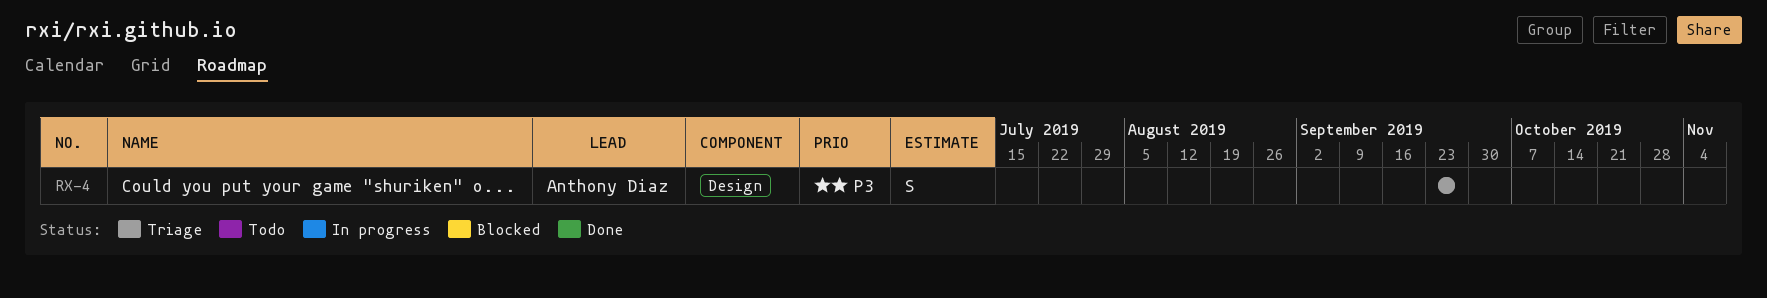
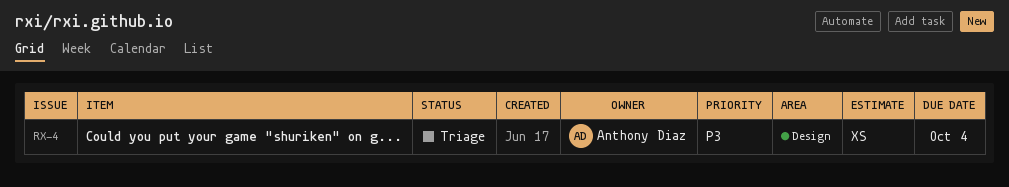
RX-4, estimate: S -> XS
RX-4, due: Sep 27 -> Oct 4

